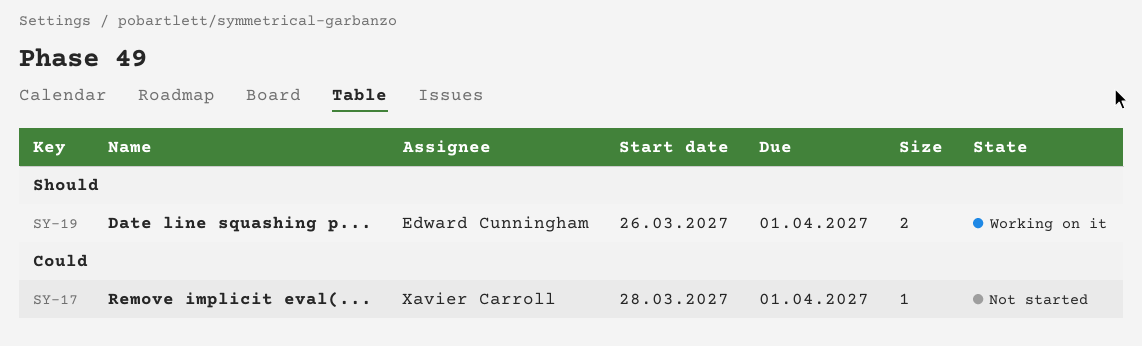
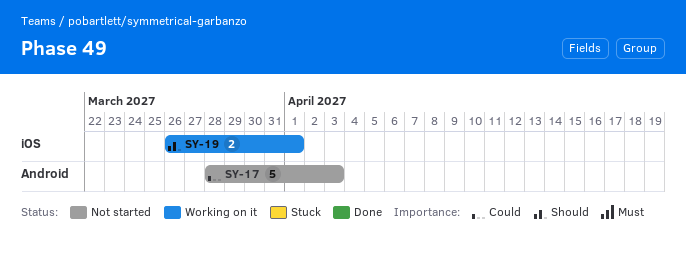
SY-17, estimate: 1 -> 5
SY-17, due: Apr 1 -> Apr 3

